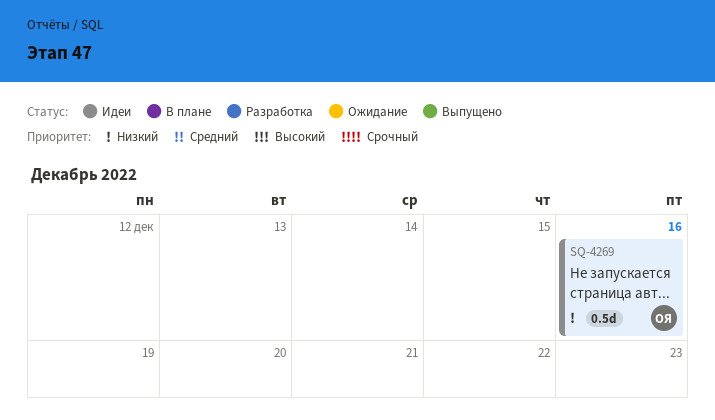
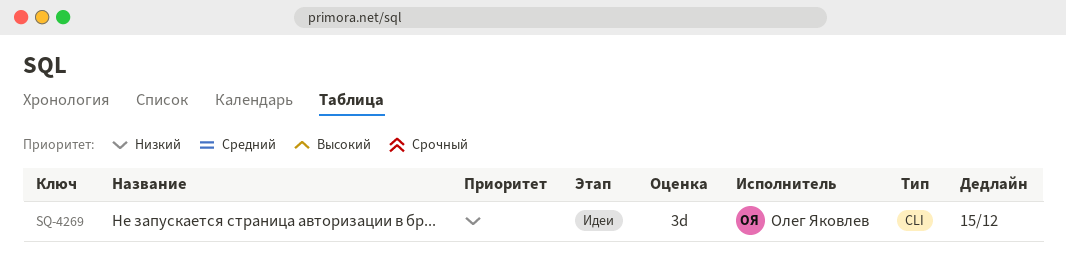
SQ-4269, estimate: 0.5d -> 3d
SQ-4269, due: Dec 16 -> Dec 15

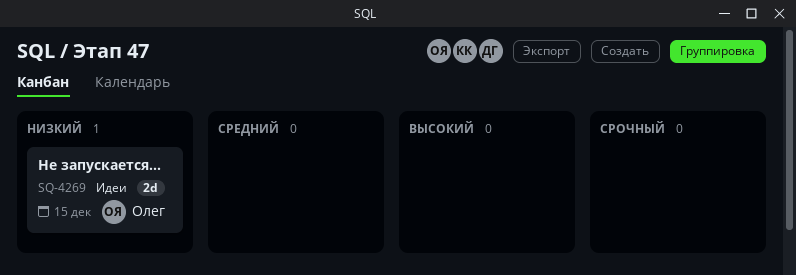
SQ-4269, estimate: 3d -> 2d

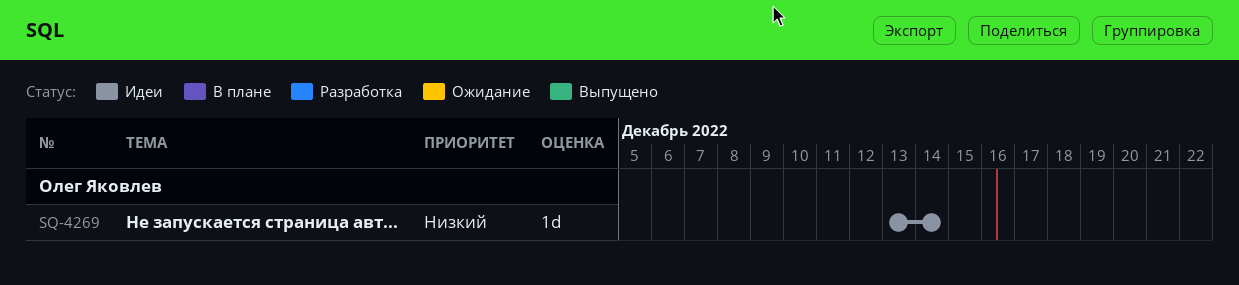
SQ-4269, estimate: 2d -> 1d
SQ-4269, due: Dec 15 -> Dec 14

